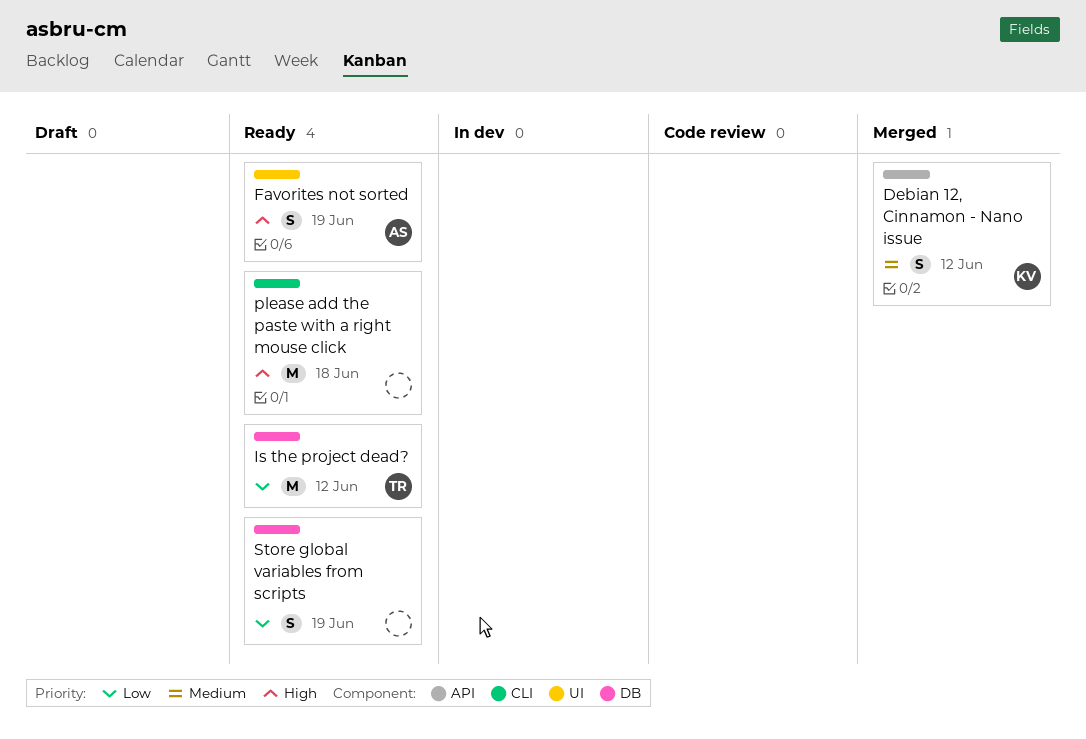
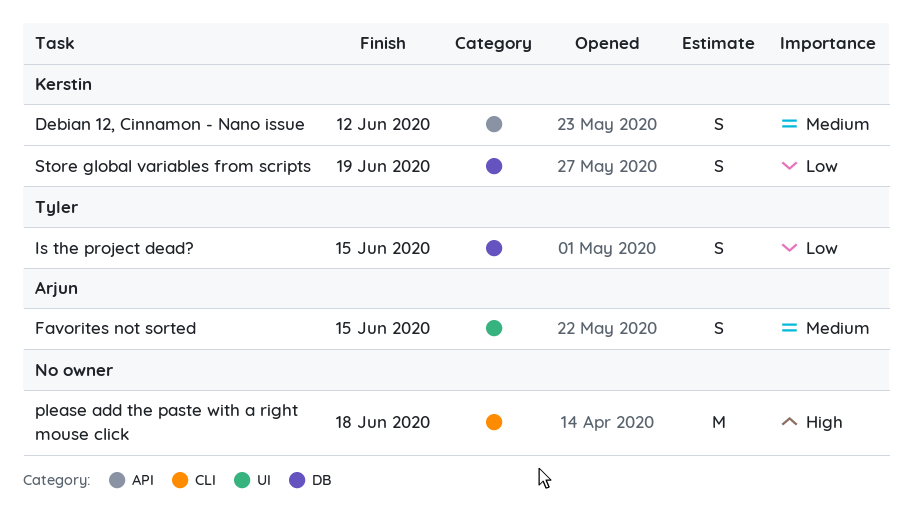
Favorites not sorted, priority: High -> Medium
Favorites not sorted, due: Jun 19 -> Jun 15
Is the project dead?, estimate: M -> S
Is the project dead?, due: Jun 12 -> Jun 15
Store global variables from scripts, owner: none -> Kerstin

